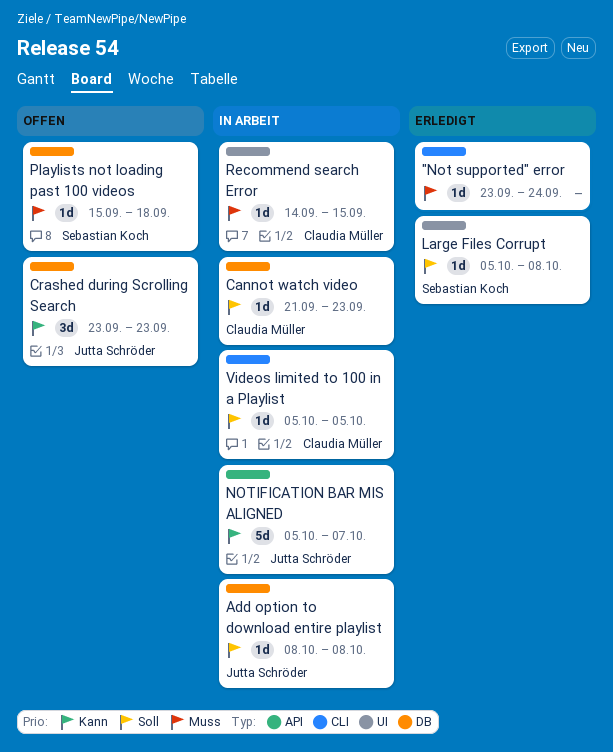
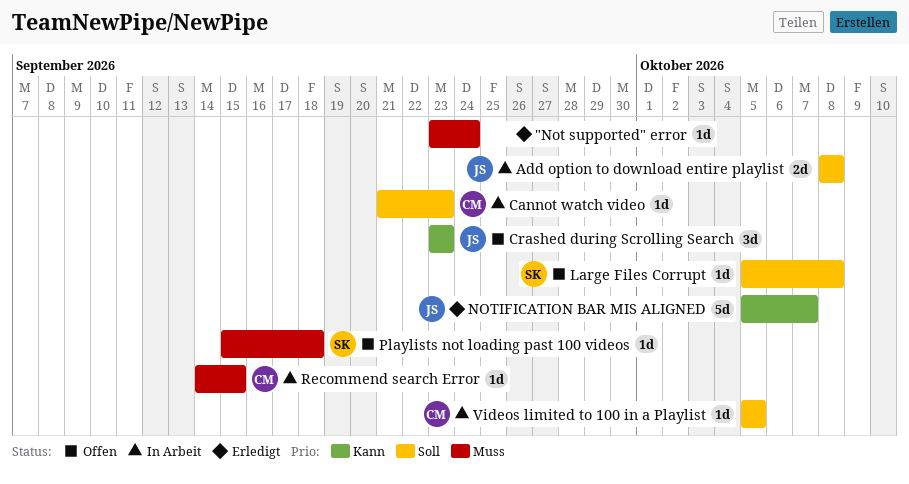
Add option to download entire playlist, estimate: 1d -> 2d
Large Files Corrupt, status: Erledigt -> Offen
NOTIFICATION BAR MIS ALIGNED, status: In Arbeit -> Erledigt

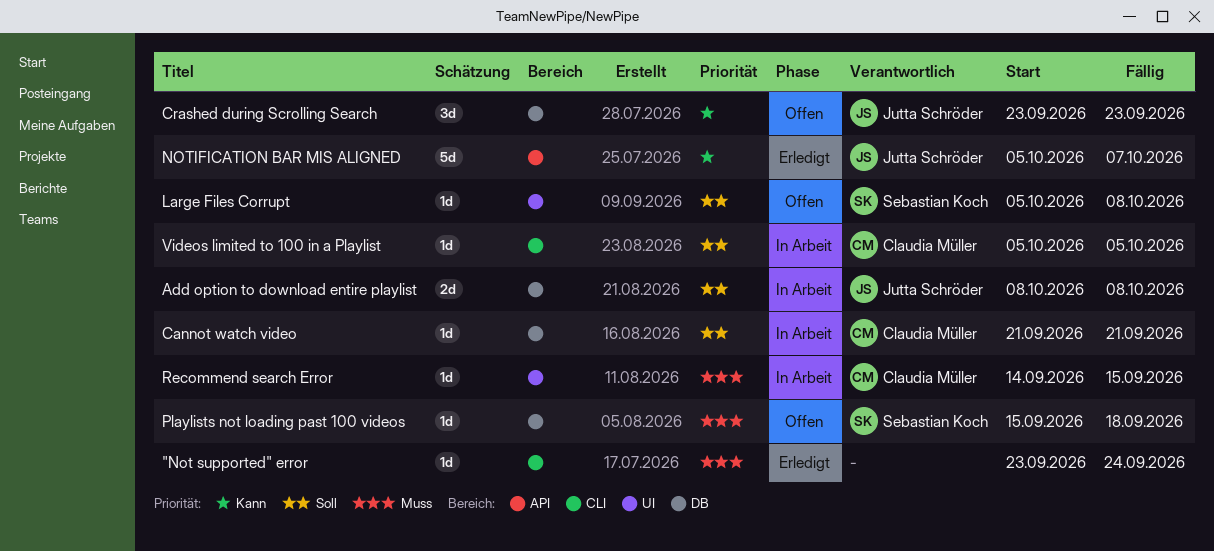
Cannot watch video, due: Sep 23 -> Sep 21

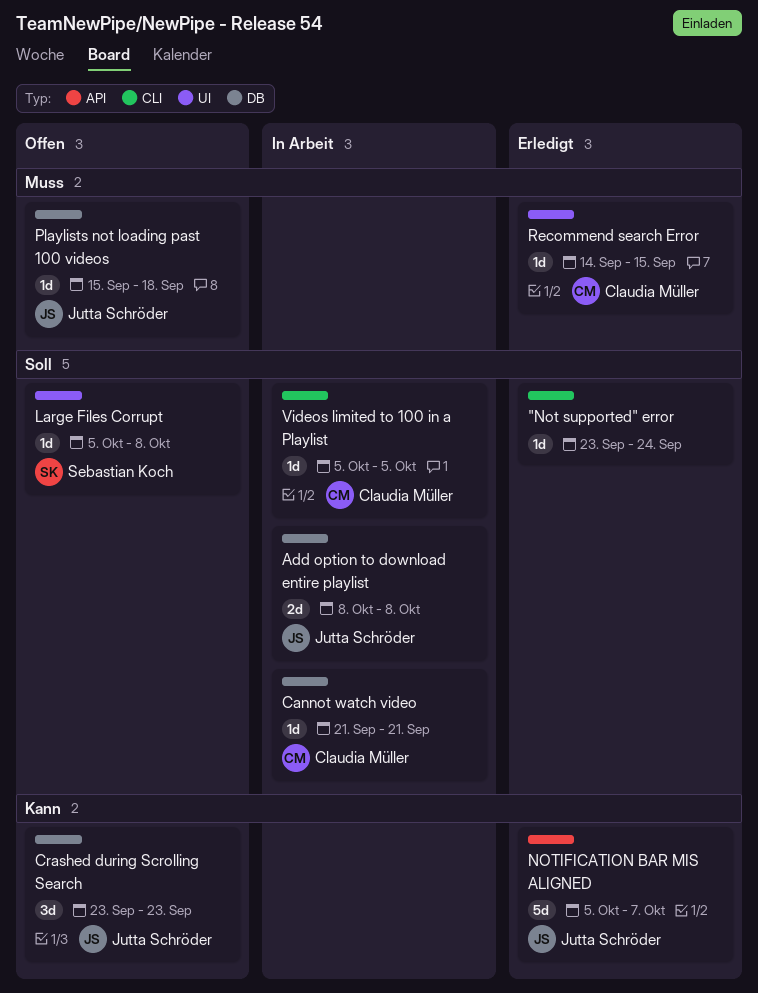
"Not supported" error, priority: Muss -> Soll
Playlists not loading past 100 videos, owner: Sebastian Koch -> Jutta Schröder
Recommend search Error, status: In Arbeit -> Erledigt

